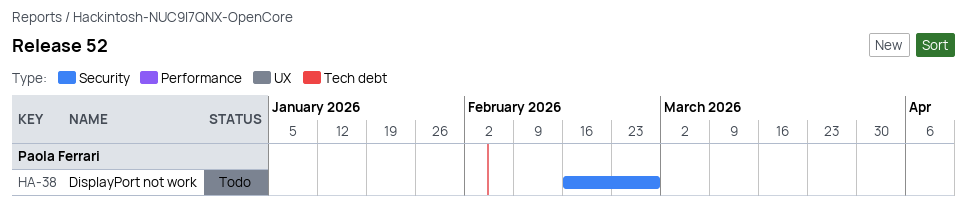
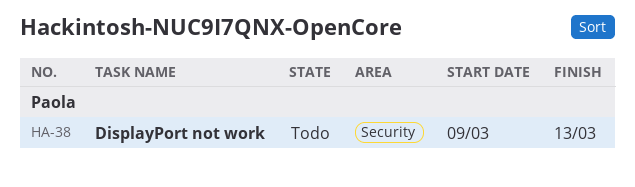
HA-38, start: Feb 16 -> Mar 9
HA-38, due: Feb 27 -> Mar 13

